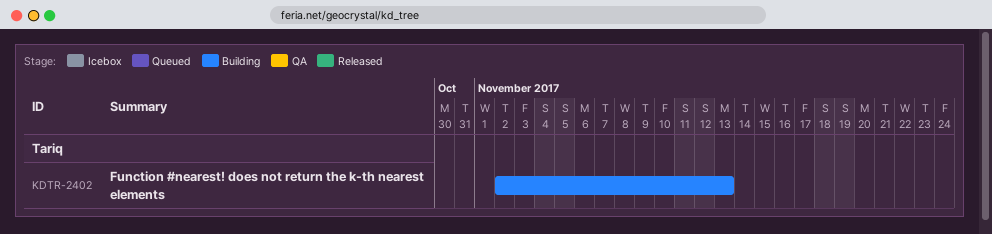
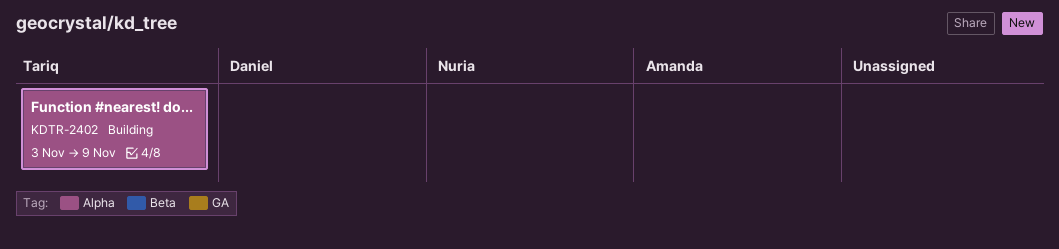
KDTR-2402, start: Nov 2 -> Nov 3
KDTR-2402, due: Nov 13 -> Nov 9

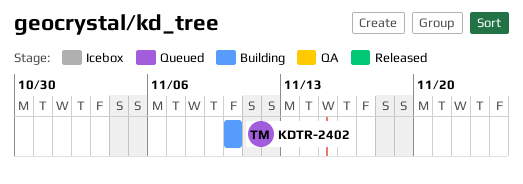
KDTR-2402, start: Nov 3 -> Nov 10
KDTR-2402, due: Nov 9 -> Nov 10

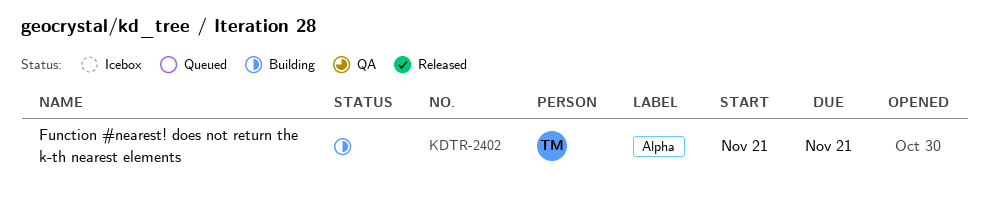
KDTR-2402, start: Nov 10 -> Nov 21
KDTR-2402, due: Nov 10 -> Nov 21

